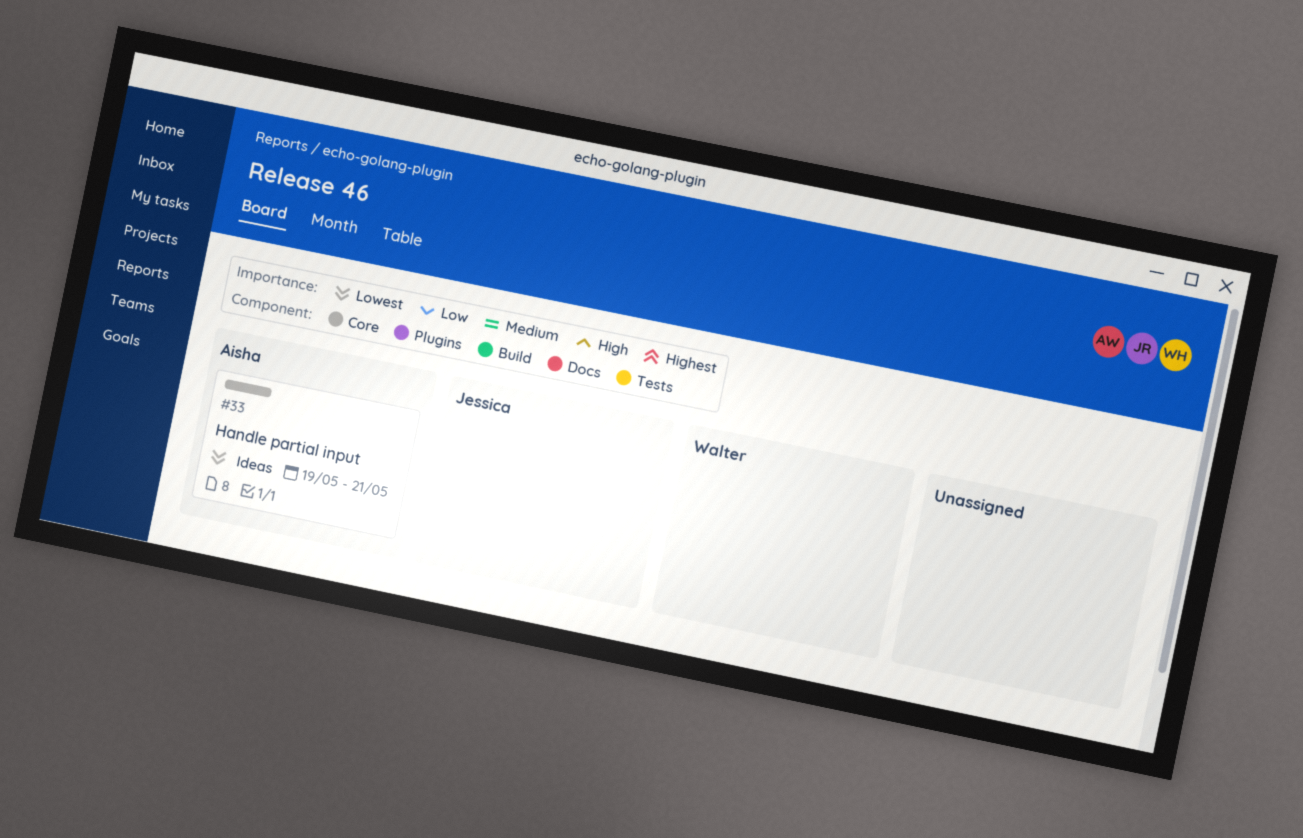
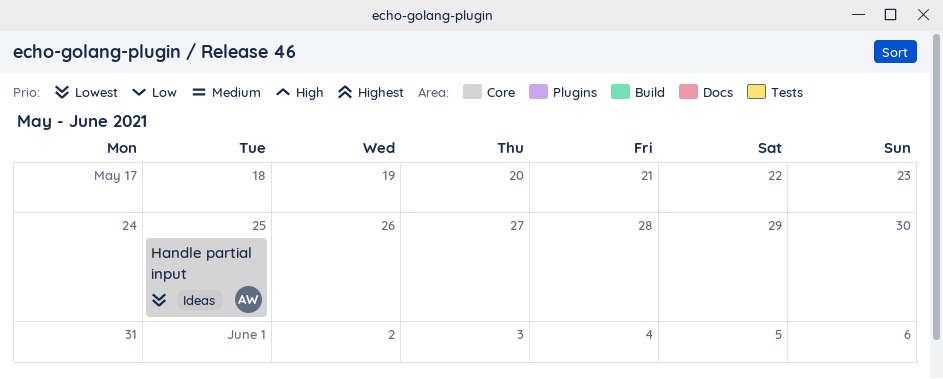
Handle partial input, due: May 21 -> May 25

